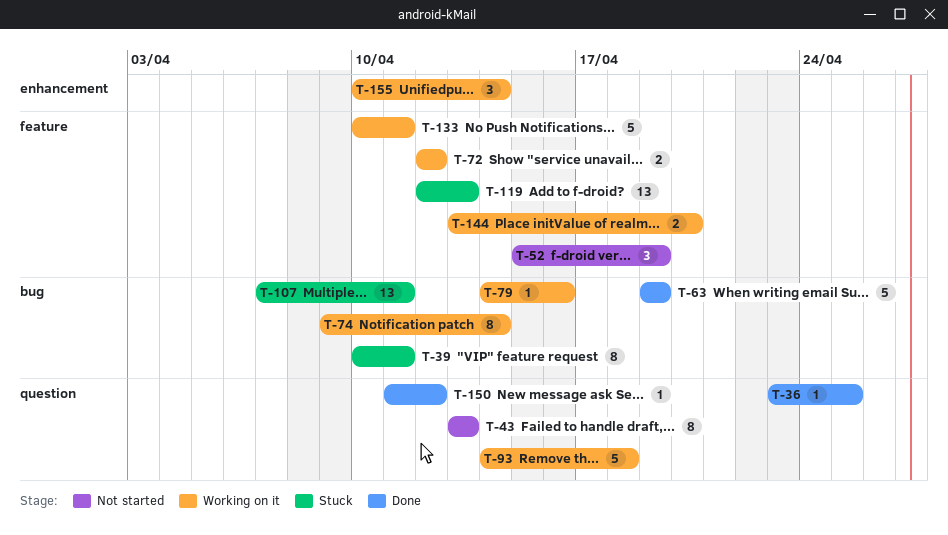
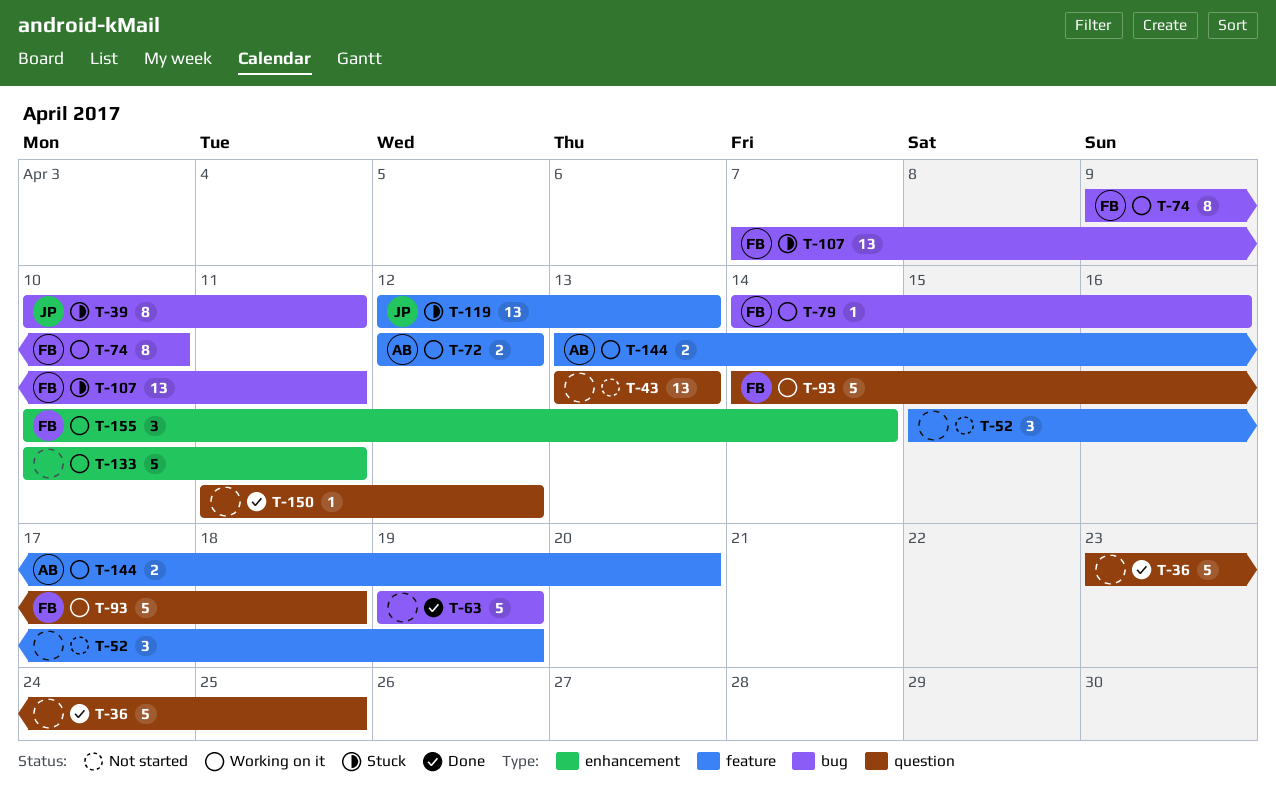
T-36, estimate: 1 -> 5
T-43, estimate: 8 -> 13
T-74, due: Apr 14 -> Apr 10
T-133, label: feature -> enhancement

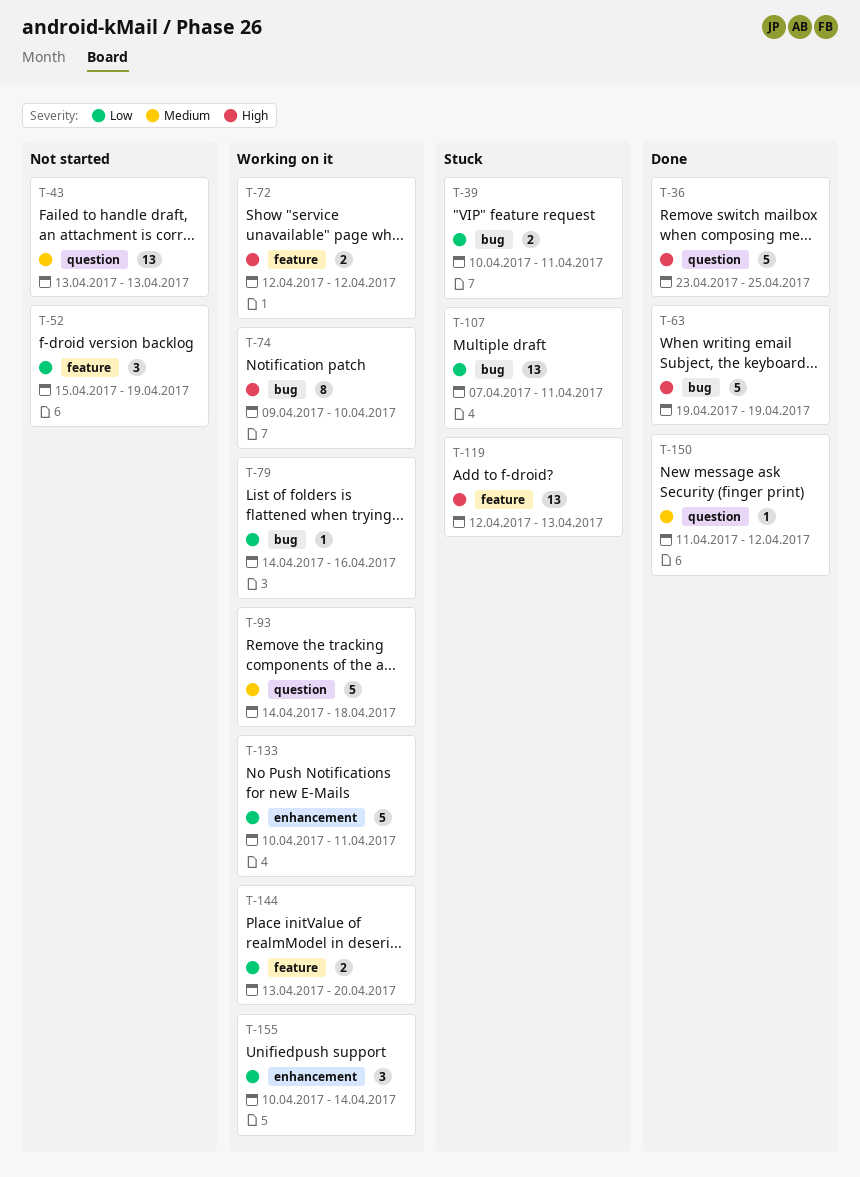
T-39, estimate: 8 -> 2

